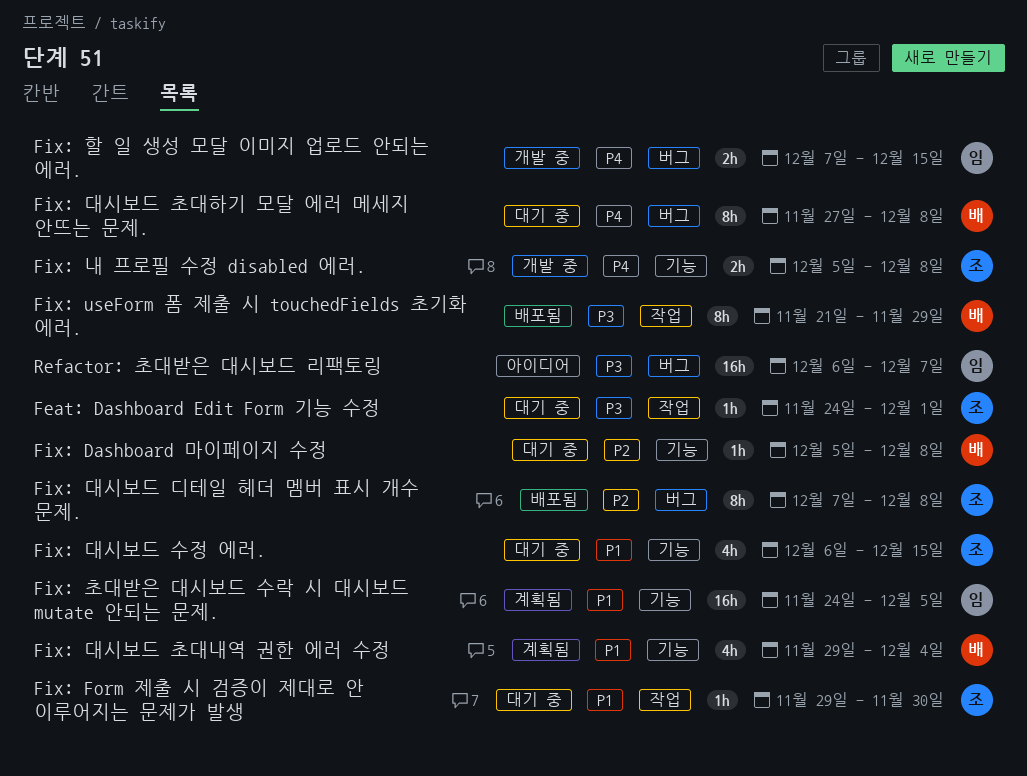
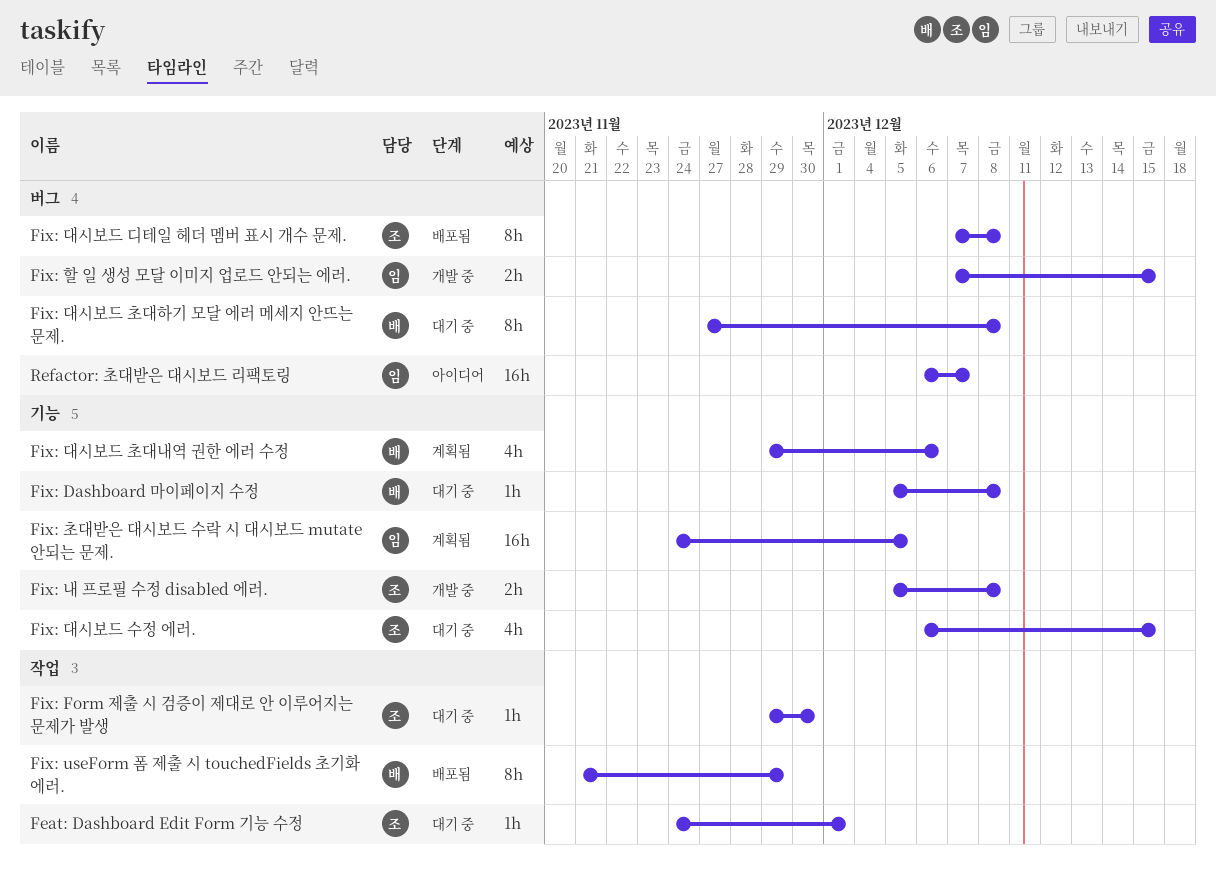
Fix: 대시보드 초대내역 권한 에러 수정, due: Dec 4 -> Dec 6

